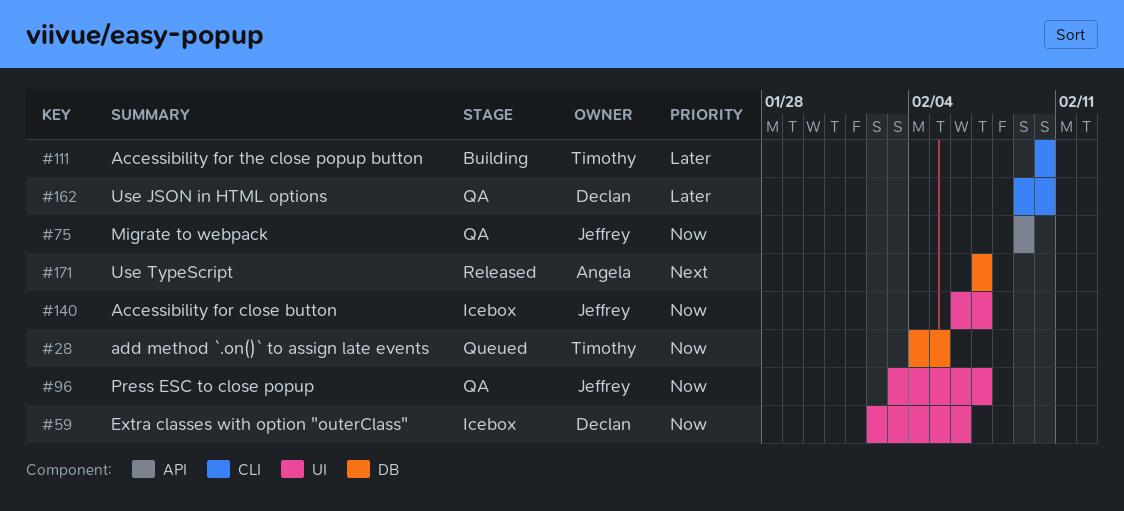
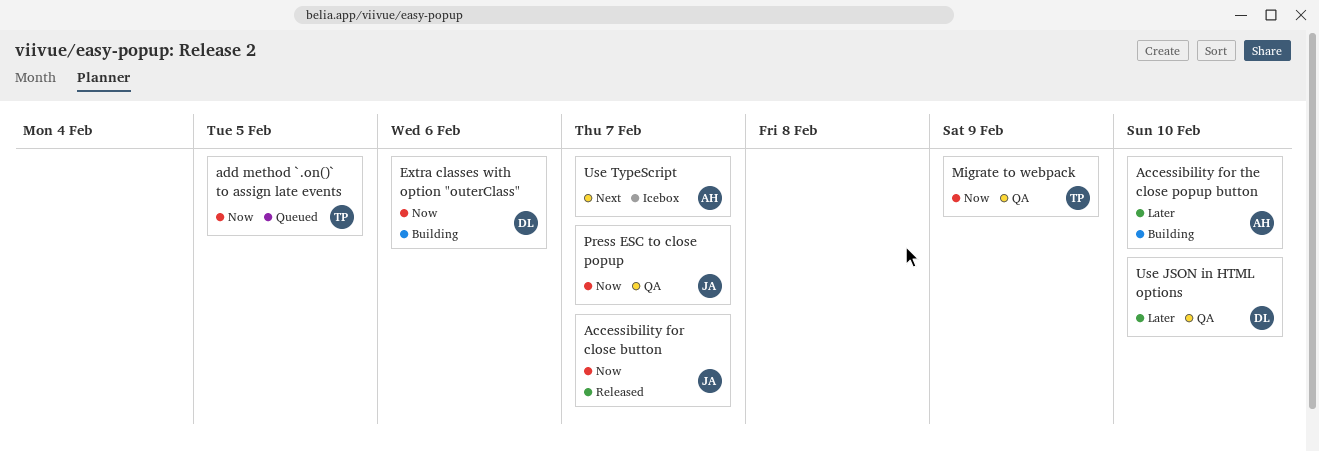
Accessibility for close button, status: Icebox -> Released
Accessibility for the close popup button, owner: Timothy -> Angela
Extra classes with option "outerClass", status: Icebox -> Building
Migrate to webpack, owner: Jeffrey -> Timothy
Use TypeScript, status: Released -> Icebox

